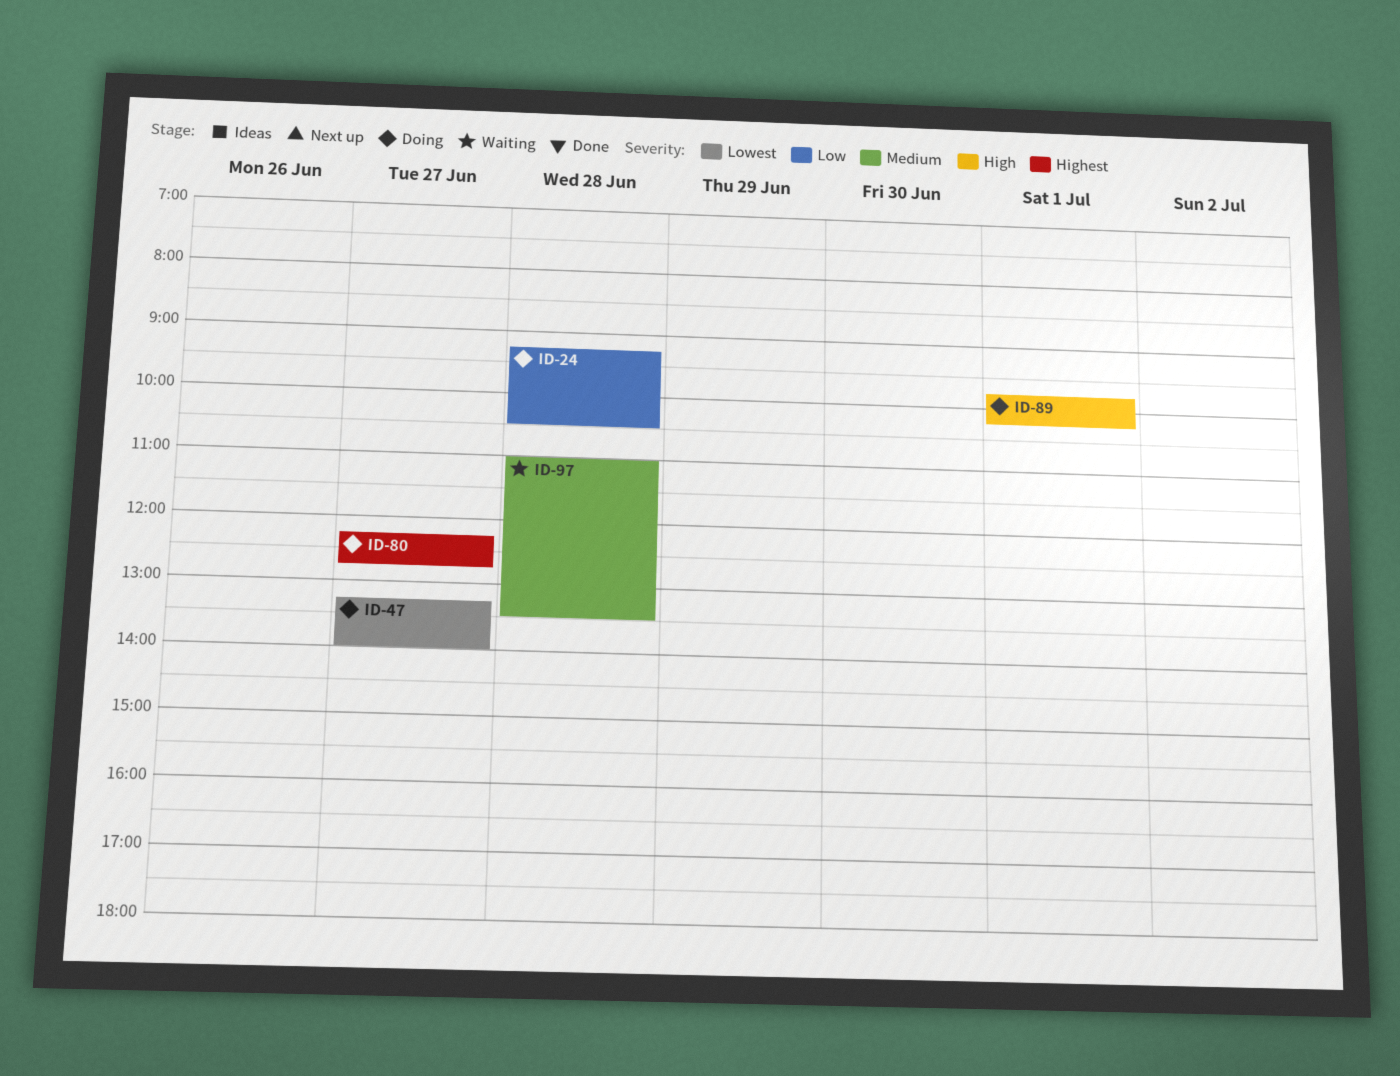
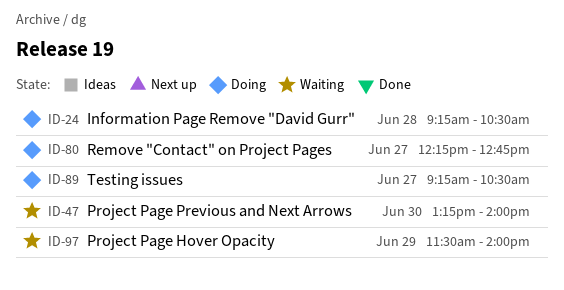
ID-47, status: Doing -> Waiting
ID-47, day: Jun 27 -> Jun 30
ID-89, day: Jul 1 -> Jun 27
ID-89, begins: 09:45 -> 09:15
ID-89, ends: 10:15 -> 10:30
ID-97, day: Jun 28 -> Jun 29
ID-97, begins: 11:00 -> 11:30
ID-97, ends: 13:30 -> 14:00

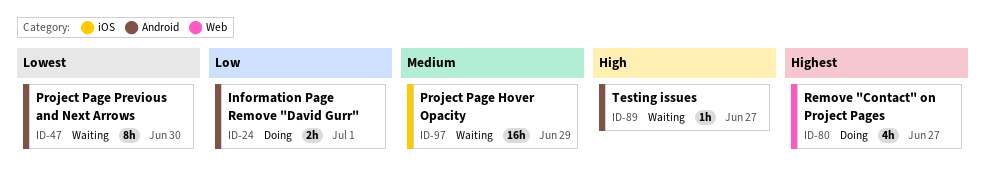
ID-24, day: Jun 28 -> Jul 1
ID-89, status: Doing -> Waiting

